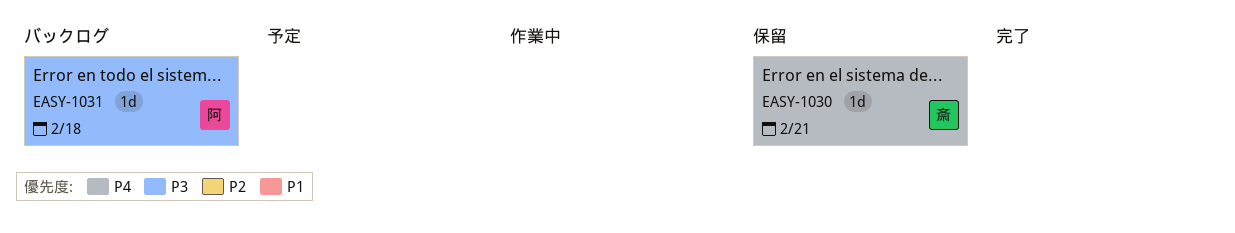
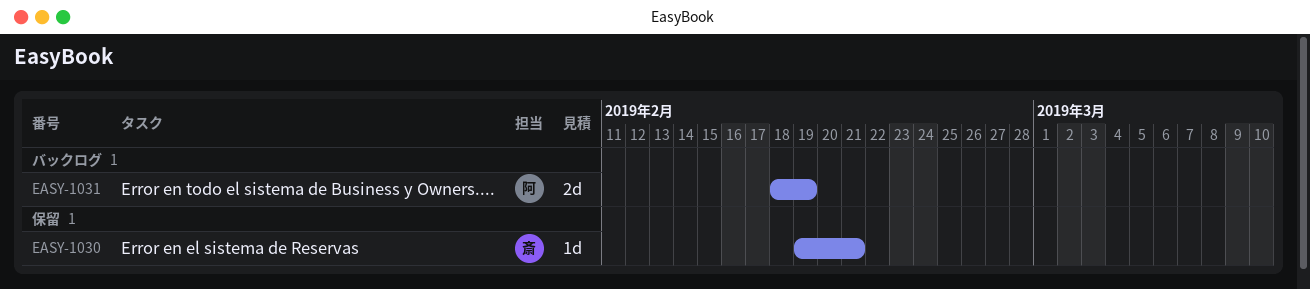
EASY-1031, estimate: 1d -> 2d
EASY-1031, due: Feb 18 -> Feb 19

